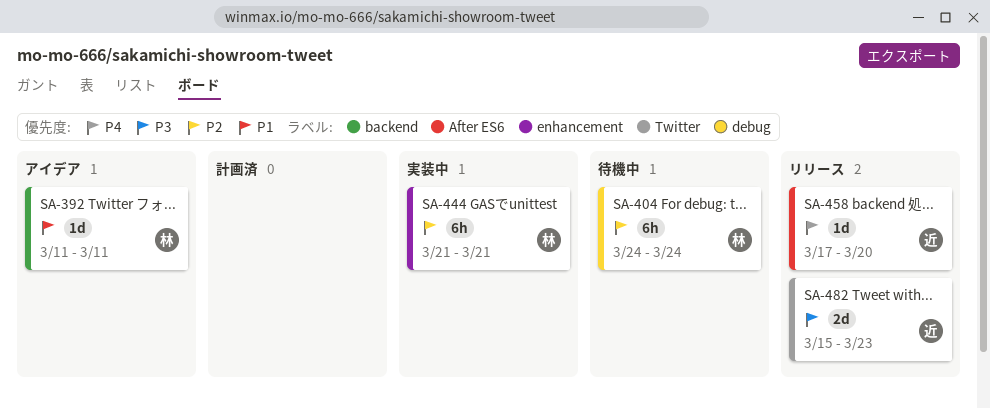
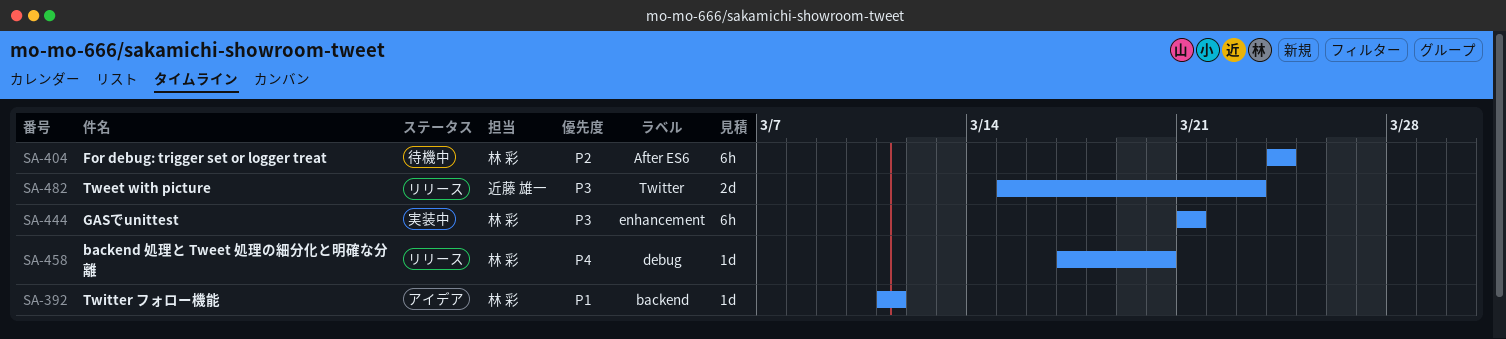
SA-404, label: debug -> After ES6
SA-444, priority: P2 -> P3
SA-458, owner: 近藤 雄一 -> 林 彩
SA-458, label: After ES6 -> debug

